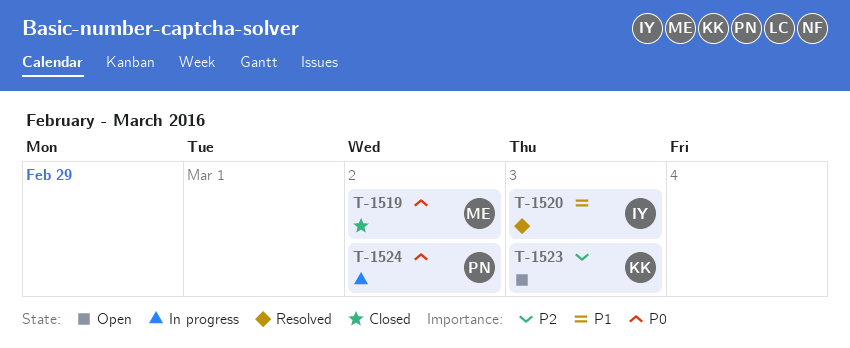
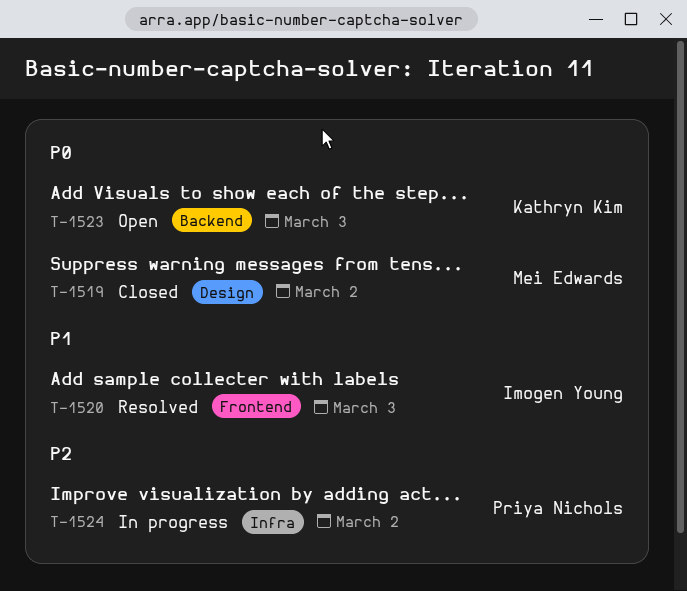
T-1523, priority: P2 -> P0
T-1524, priority: P0 -> P2

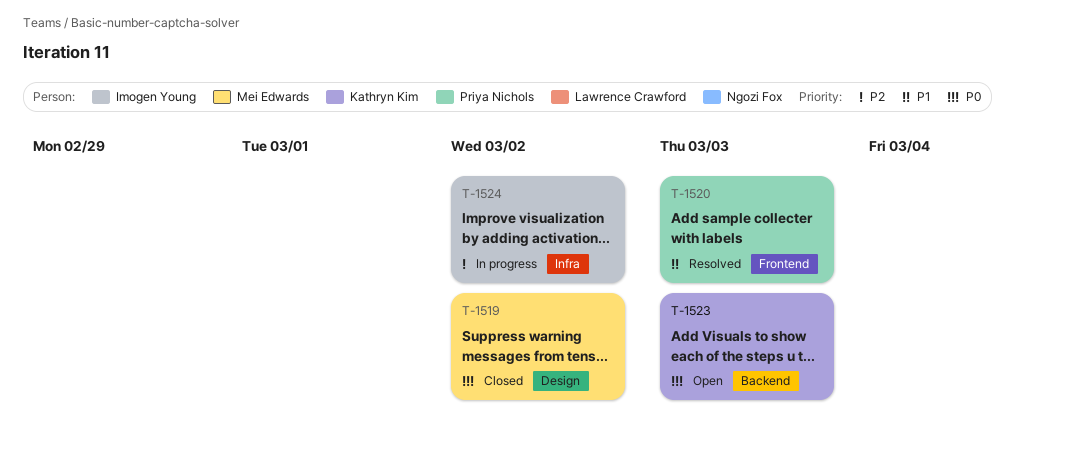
T-1520, owner: Imogen Young -> Priya Nichols
T-1524, owner: Priya Nichols -> Imogen Young

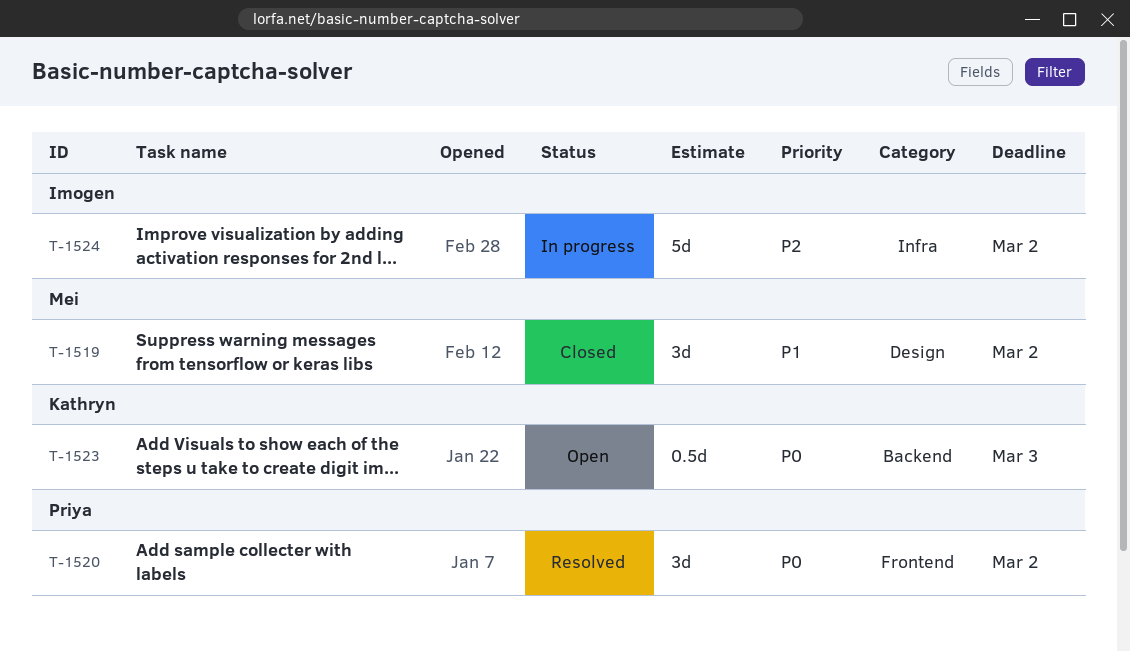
T-1519, priority: P0 -> P1
T-1520, priority: P1 -> P0
T-1520, due: Mar 3 -> Mar 2

